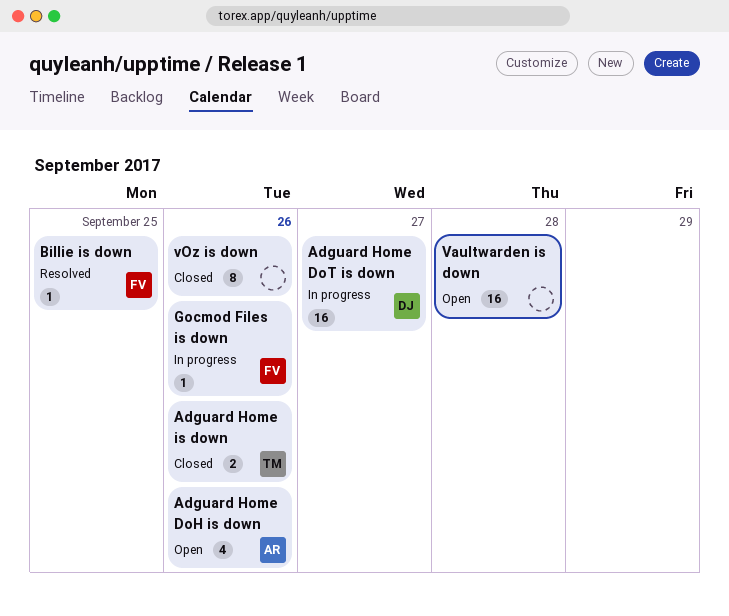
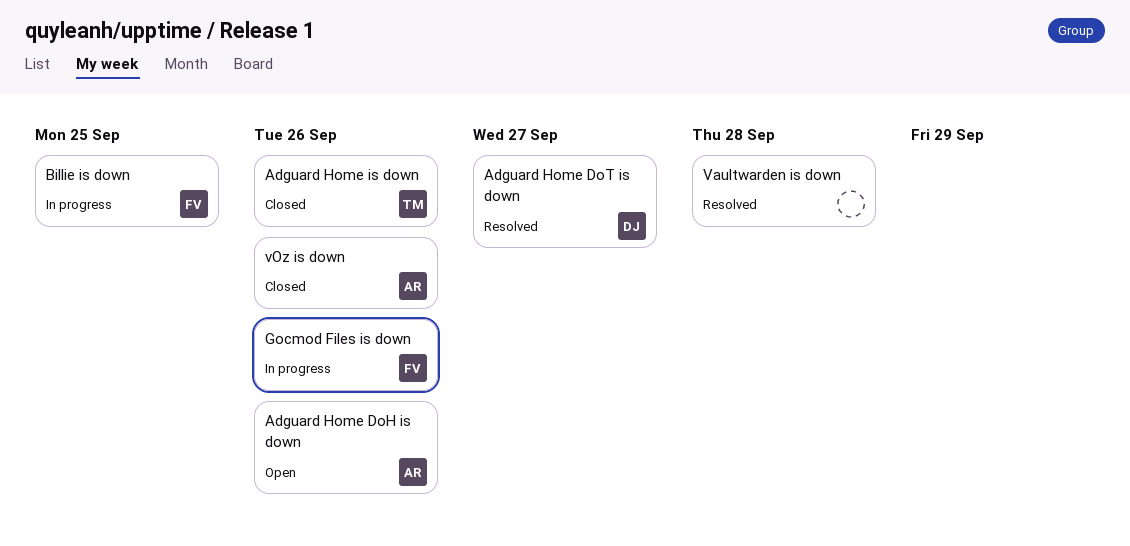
Adguard Home DoT is down, status: In progress -> Resolved
Billie is down, status: Resolved -> In progress
Vaultwarden is down, status: Open -> Resolved
vOz is down, owner: none -> AR

